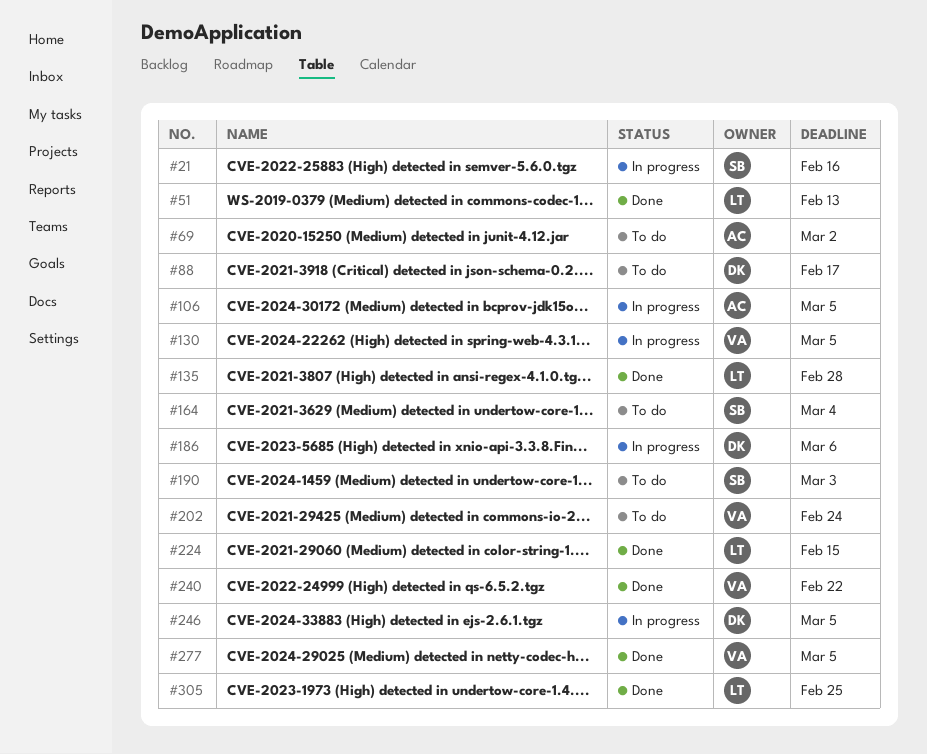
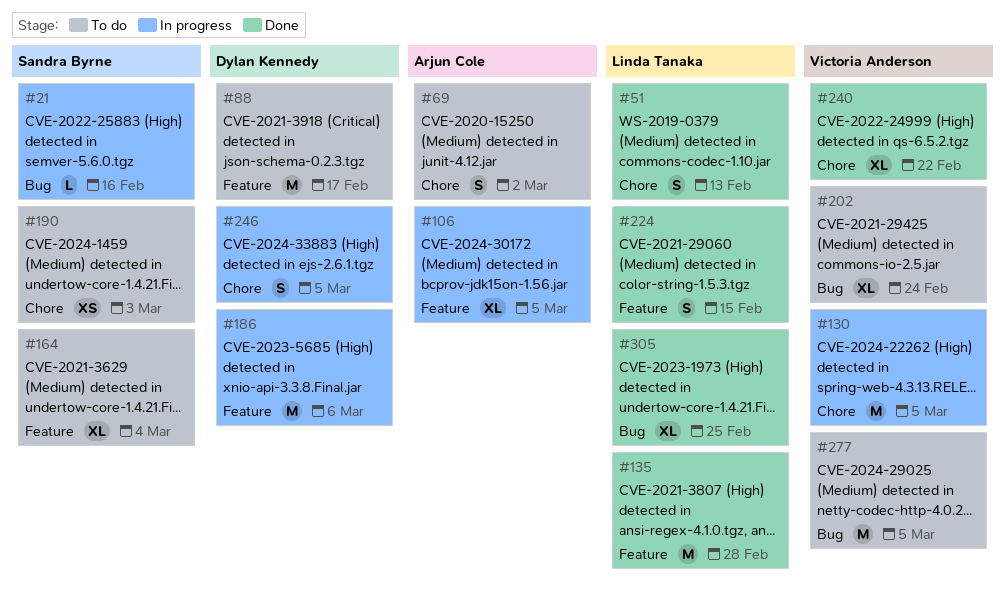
#277, status: Done -> To do

